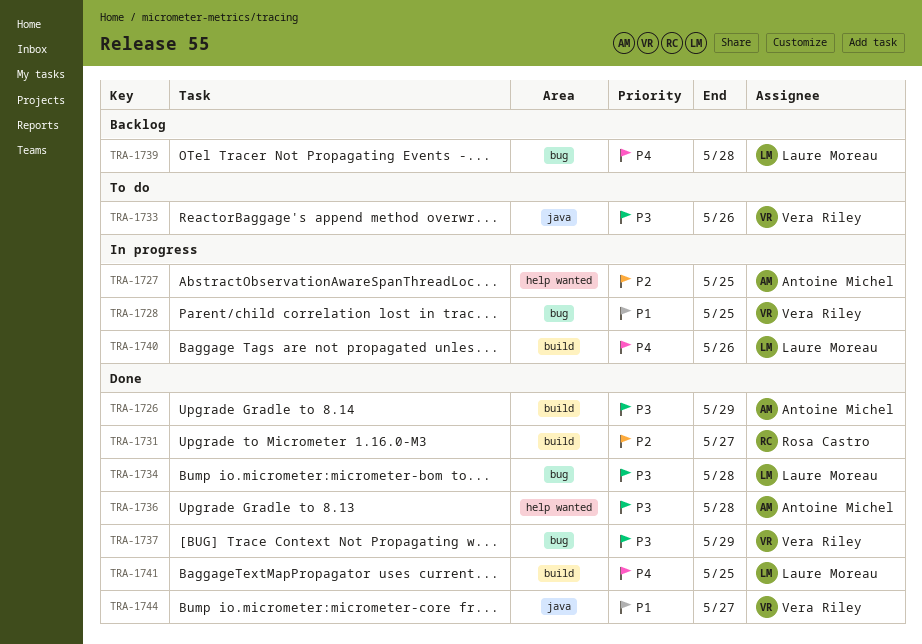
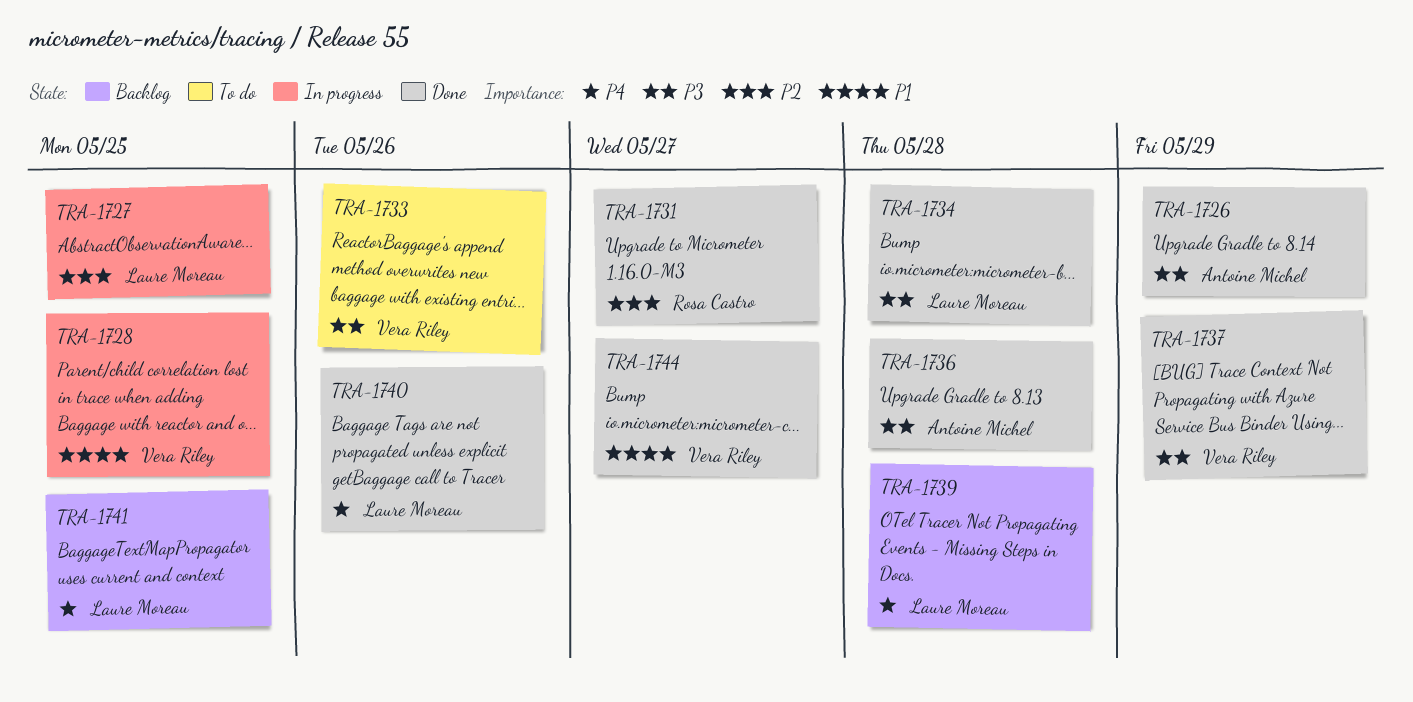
TRA-1727, owner: Antoine Michel -> Laure Moreau
TRA-1740, status: In progress -> Done
TRA-1741, status: Done -> Backlog

